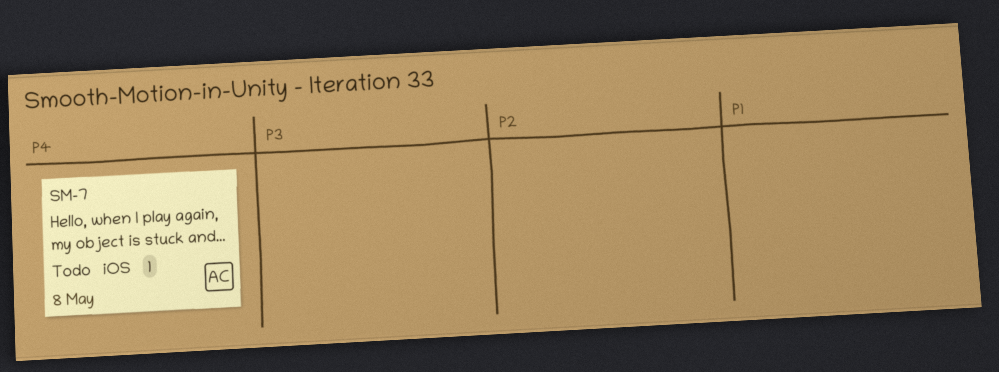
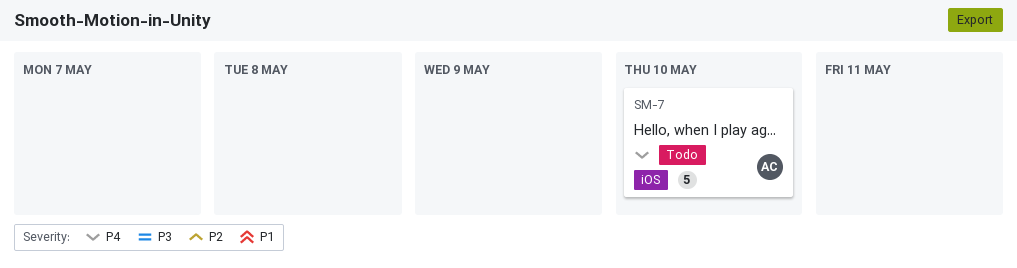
SM-7, estimate: 1 -> 5
SM-7, due: May 8 -> May 10

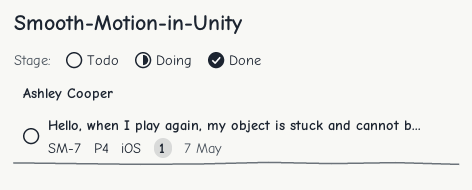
SM-7, estimate: 5 -> 1
SM-7, due: May 10 -> May 7

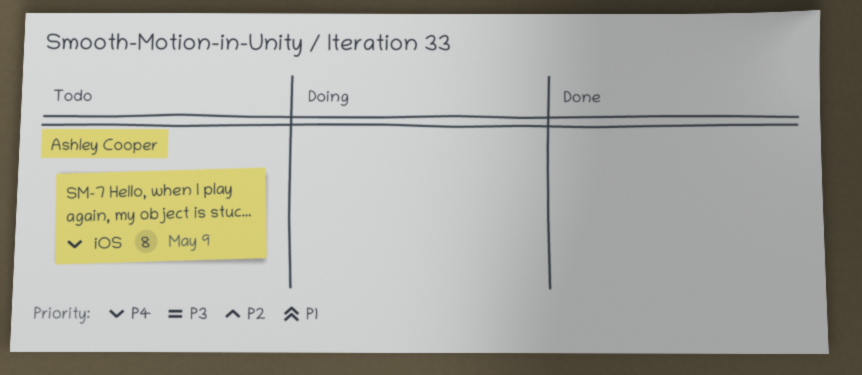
SM-7, estimate: 1 -> 8
SM-7, due: May 7 -> May 9

